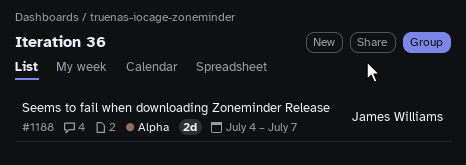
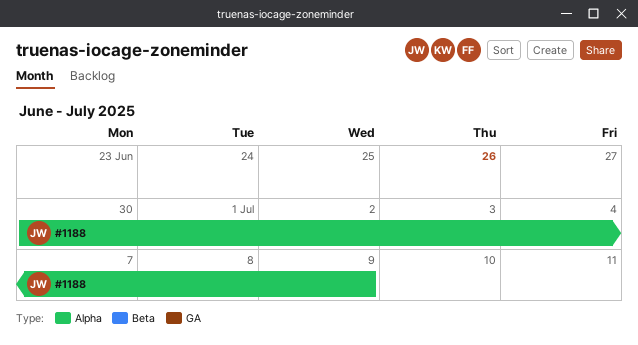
#1188, start: Jul 4 -> Jun 30
#1188, due: Jul 7 -> Jul 9

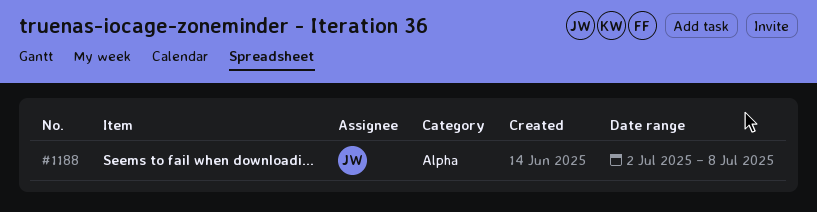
#1188, start: Jun 30 -> Jul 2
#1188, due: Jul 9 -> Jul 8

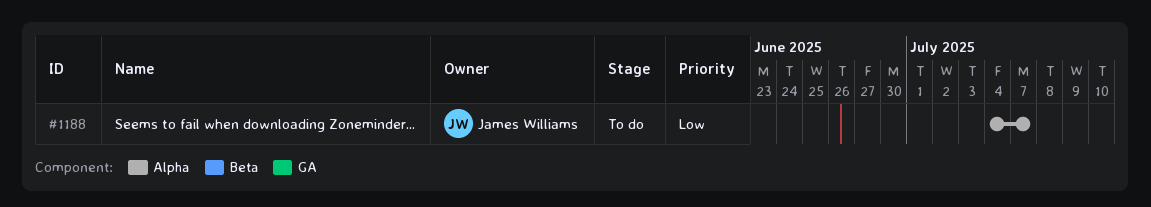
#1188, start: Jul 2 -> Jul 4
#1188, due: Jul 8 -> Jul 7

